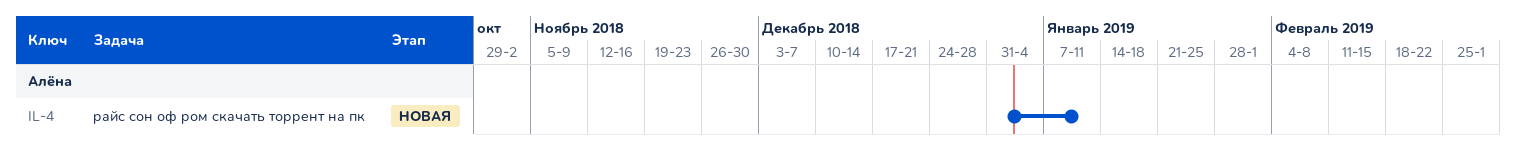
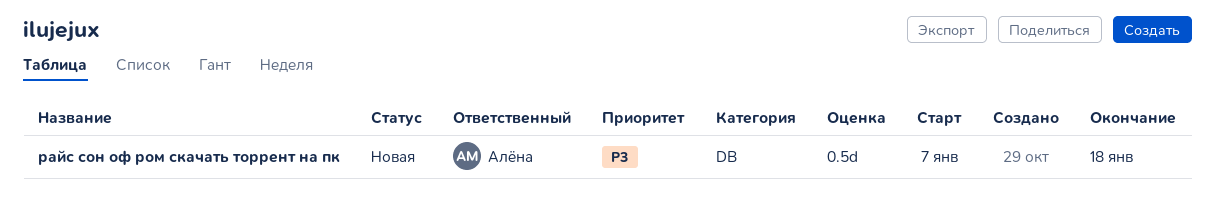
райс сон оф ром скачать торрент на пк, start: Dec 31 -> Jan 7
райс сон оф ром скачать торрент на пк, due: Jan 11 -> Jan 18

